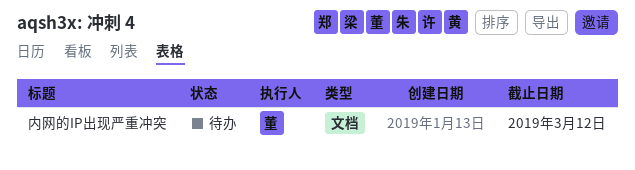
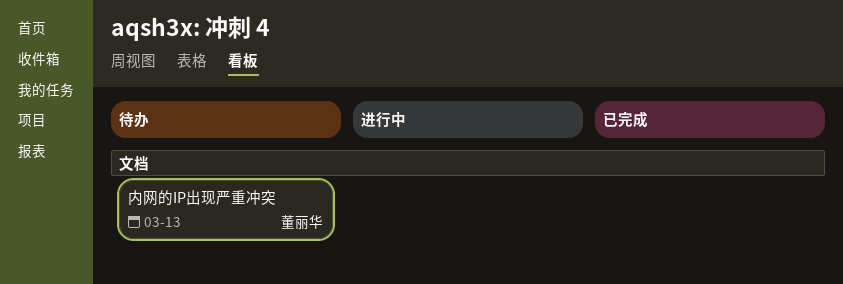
内网的IP出现严重冲突, due: Mar 12 -> Mar 13

